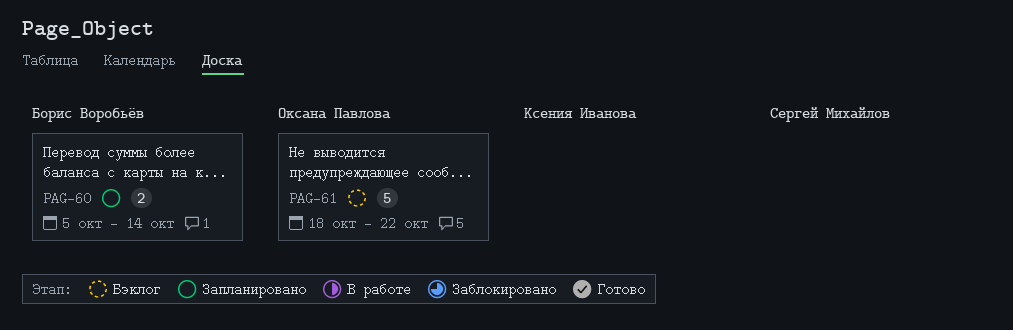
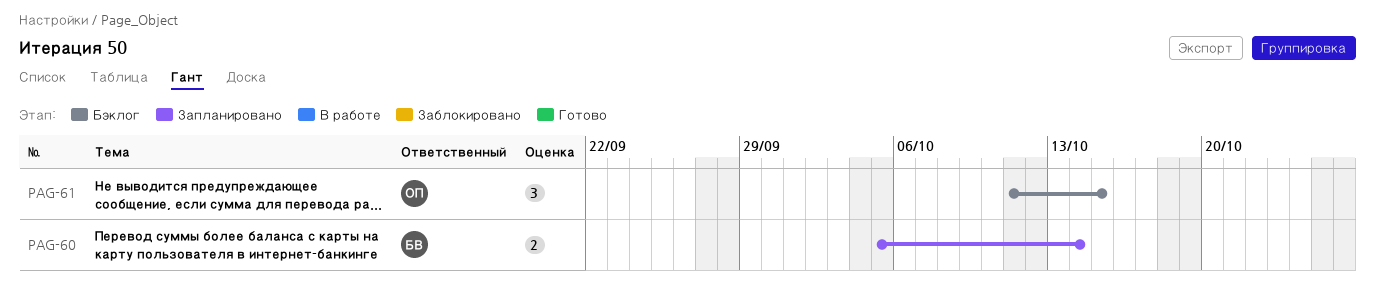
PAG-61, estimate: 5 -> 3
PAG-61, start: Oct 18 -> Oct 11
PAG-61, due: Oct 22 -> Oct 15

